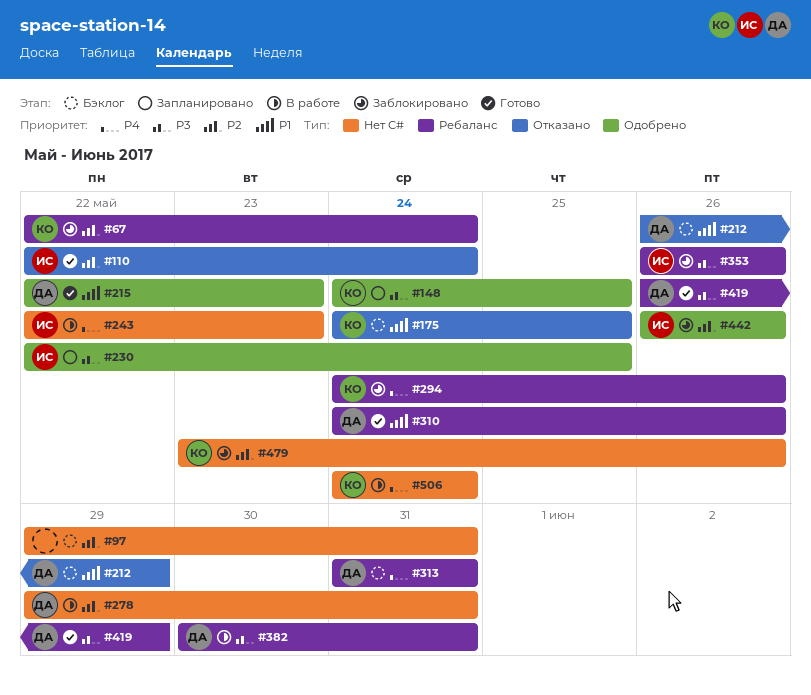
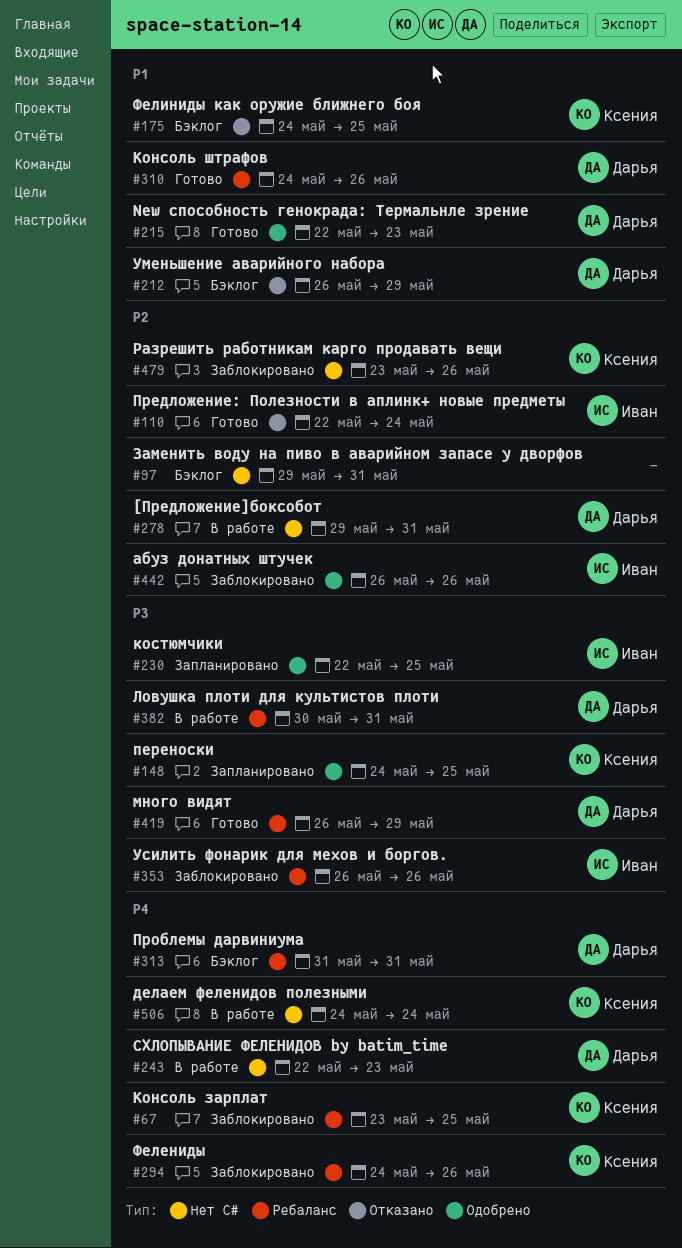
#67, priority: P2 -> P4
#67, start: May 22 -> May 23
#67, due: May 24 -> May 25
#243, owner: Иван -> Дарья

